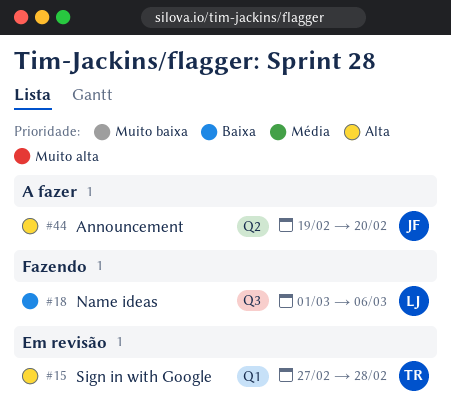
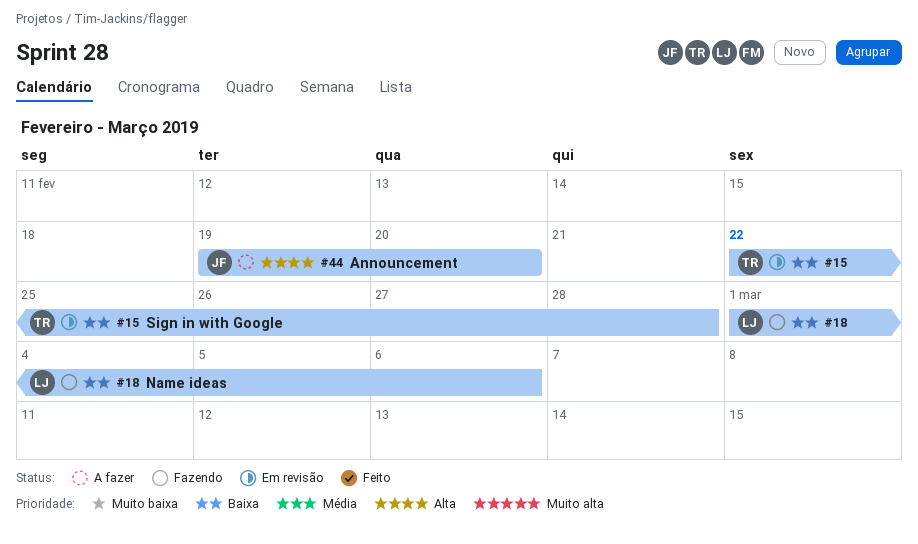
#15, priority: Alta -> Baixa
#15, start: Feb 27 -> Feb 22

